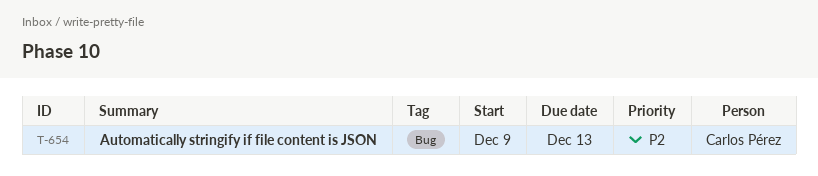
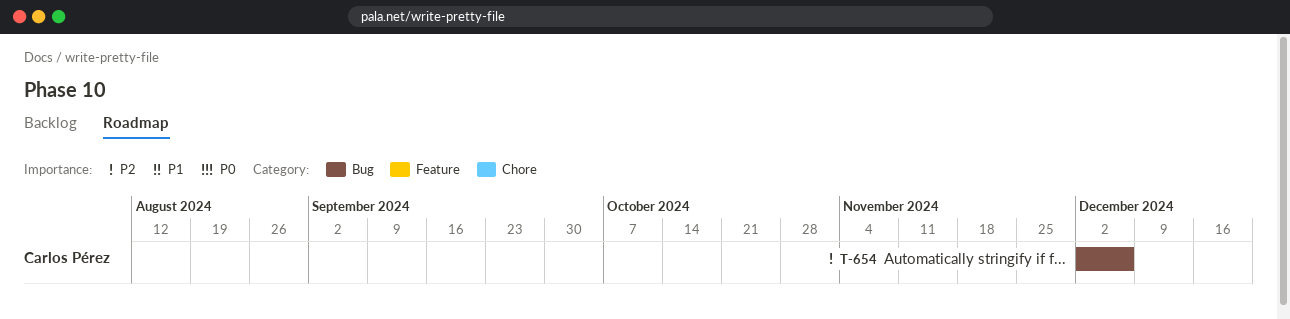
T-654, start: Dec 9 -> Dec 2
T-654, due: Dec 13 -> Dec 6

